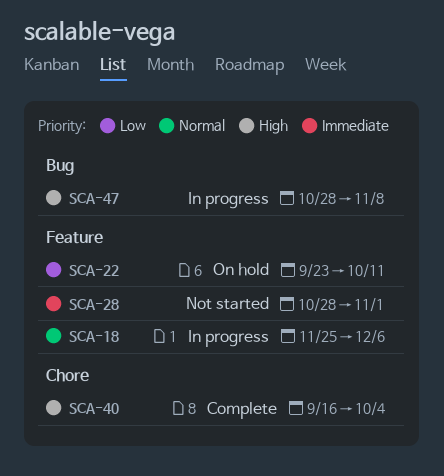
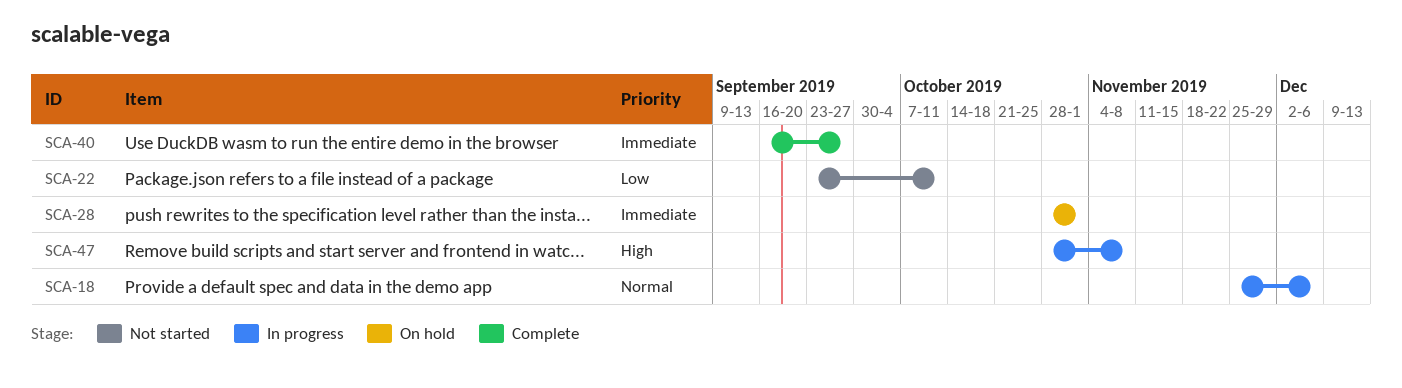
SCA-22, status: On hold -> Not started
SCA-28, status: Not started -> On hold
SCA-40, priority: High -> Immediate
SCA-40, due: Oct 4 -> Sep 27

